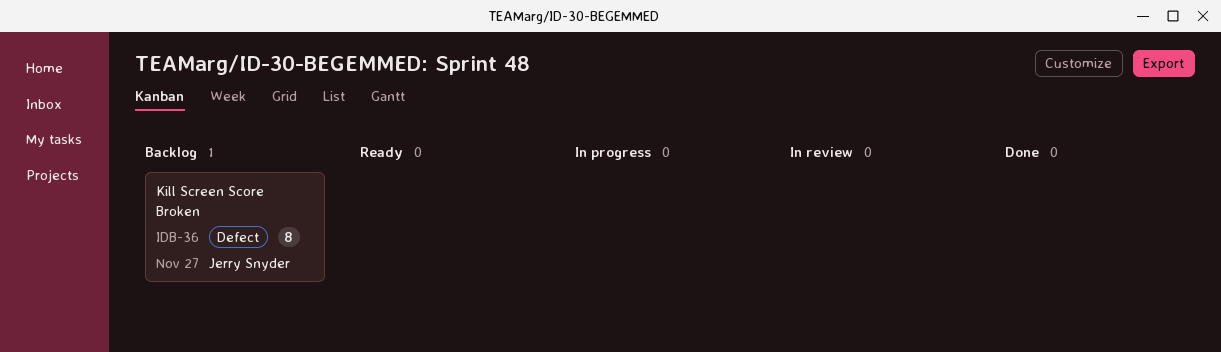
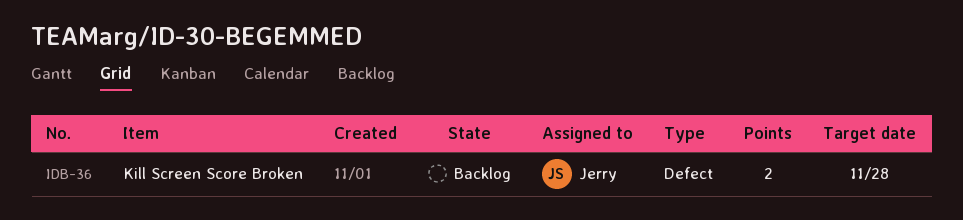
IDB-36, estimate: 8 -> 2
IDB-36, due: Nov 27 -> Nov 28

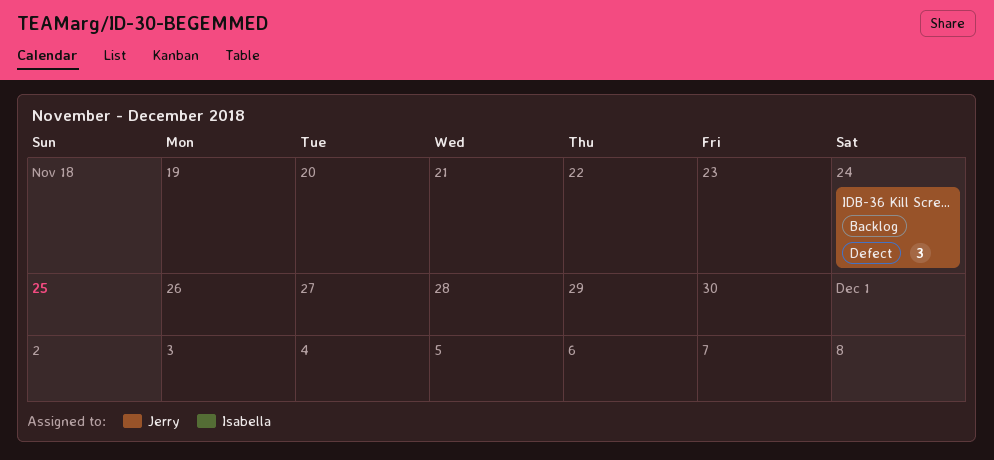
IDB-36, estimate: 2 -> 3
IDB-36, due: Nov 28 -> Nov 24

